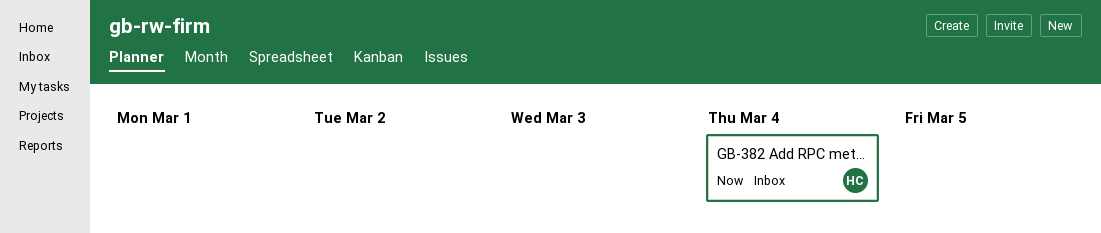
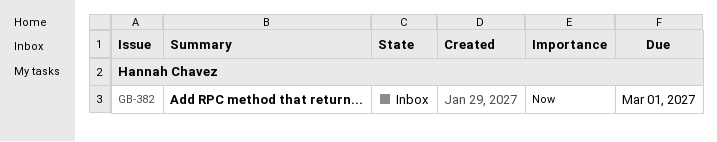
GB-382, due: Mar 4 -> Mar 1

